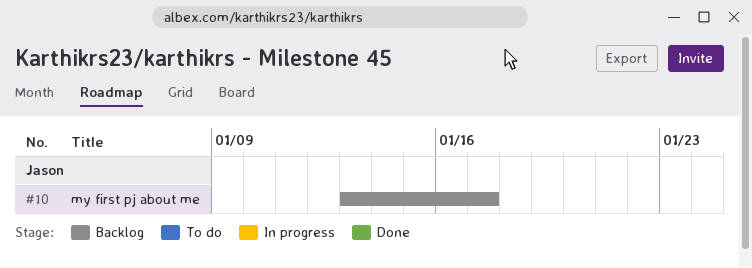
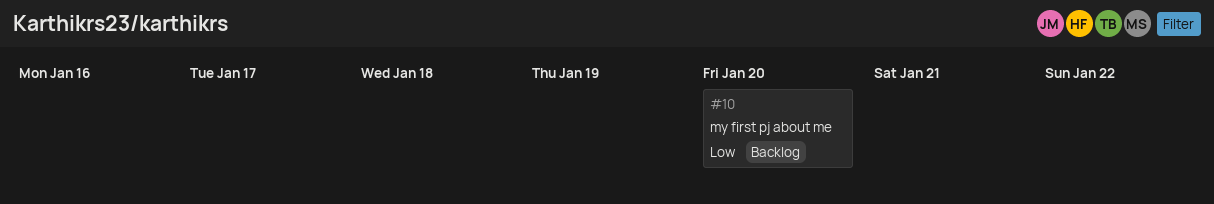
#10, due: Jan 17 -> Jan 20

